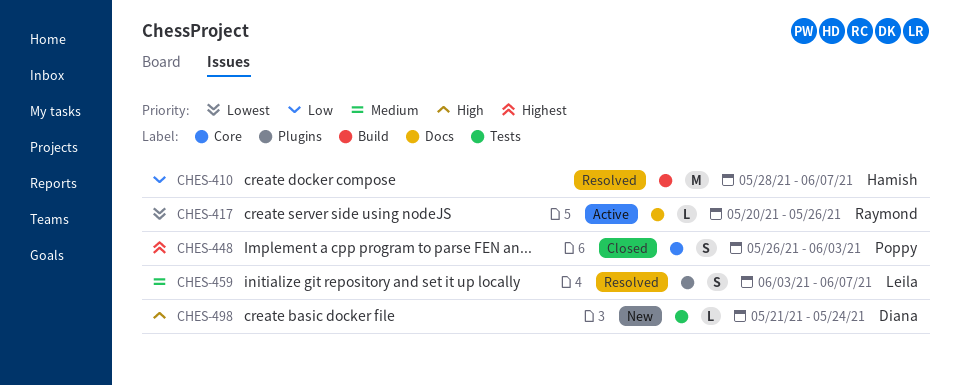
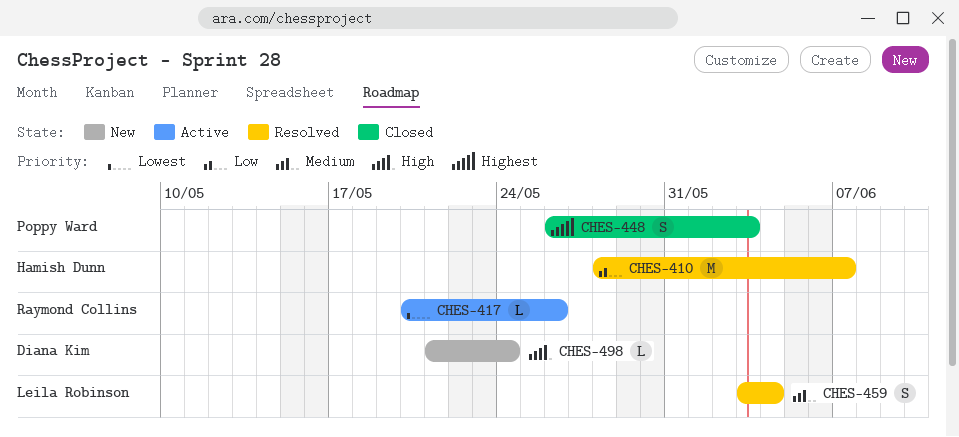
CHES-459, due: Jun 7 -> Jun 4

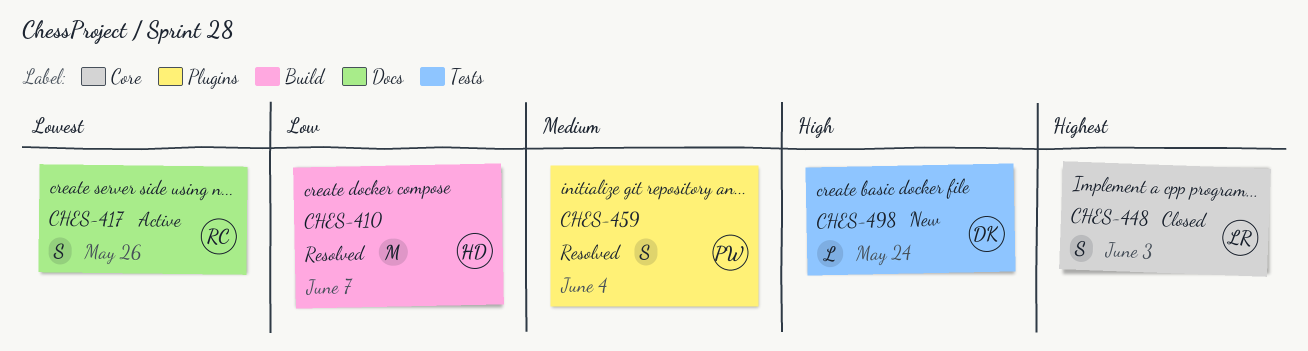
CHES-417, estimate: L -> S
CHES-448, owner: Poppy Ward -> Leila Robinson
CHES-459, owner: Leila Robinson -> Poppy Ward

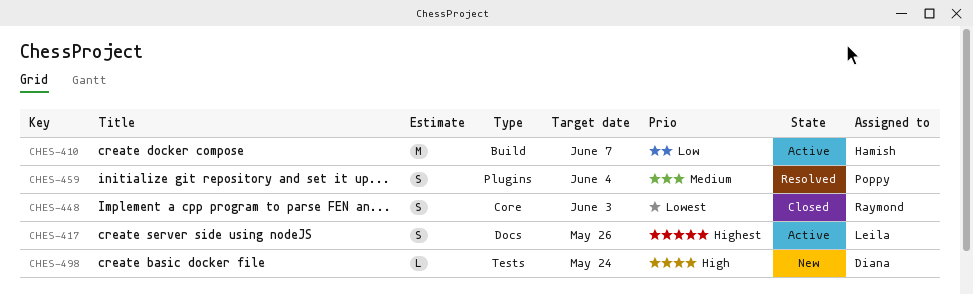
CHES-410, status: Resolved -> Active
CHES-417, owner: Raymond -> Leila
CHES-417, priority: Lowest -> Highest
CHES-448, owner: Leila -> Raymond
CHES-448, priority: Highest -> Lowest

